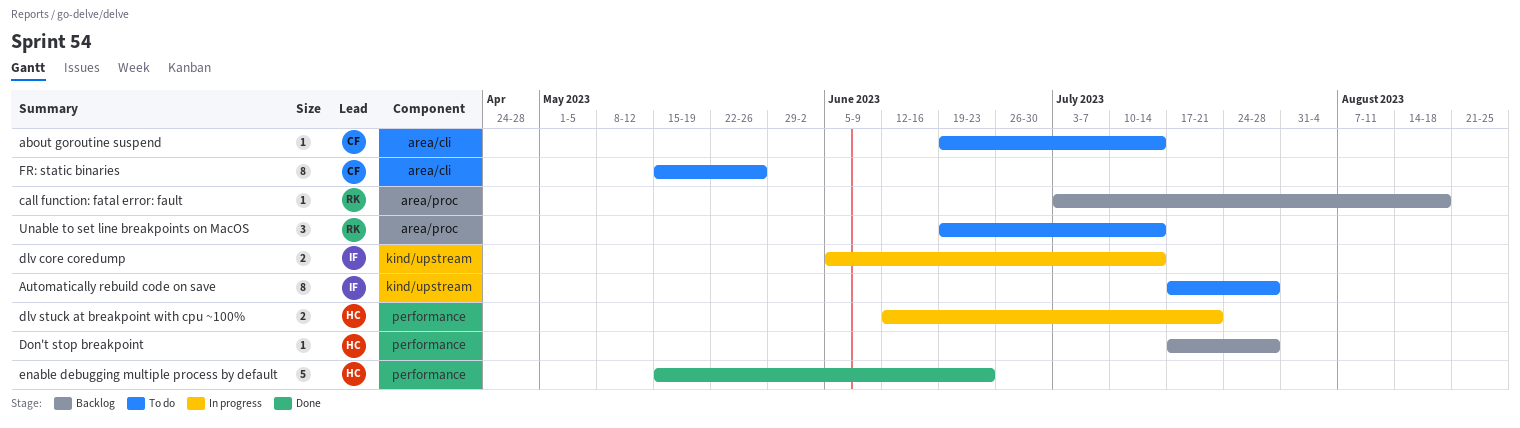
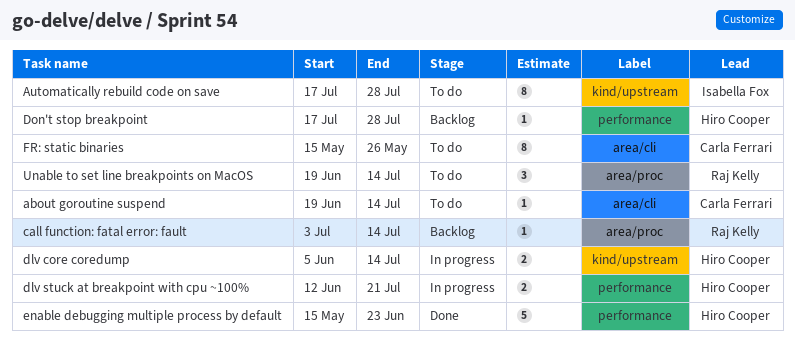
call function: fatal error: fault, due: Aug 18 -> Jul 14
dlv core coredump, owner: Isabella Fox -> Hiro Cooper

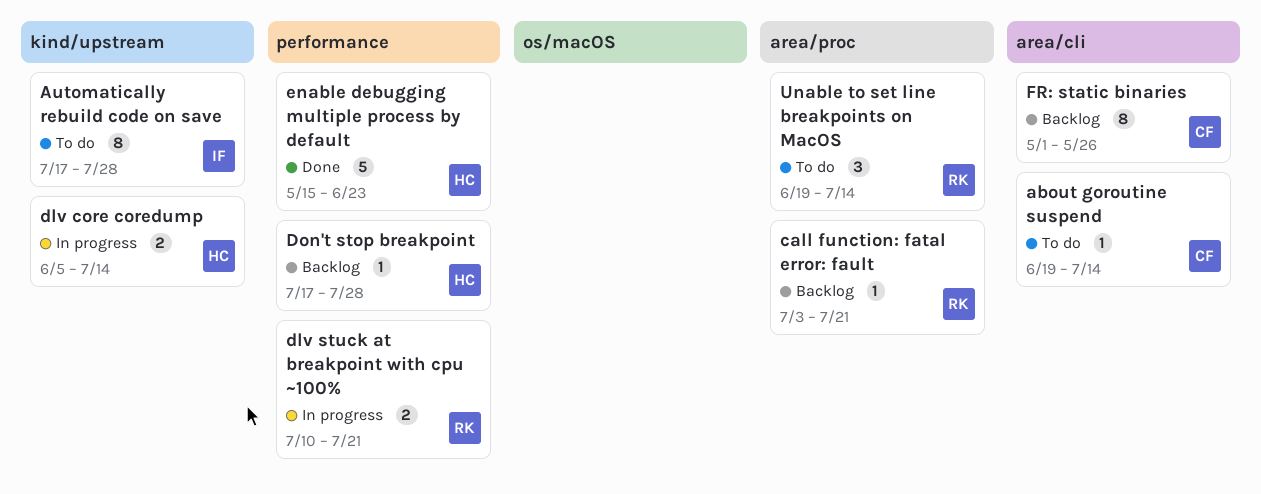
call function: fatal error: fault, due: Jul 14 -> Jul 21
dlv stuck at breakpoint with cpu ~100%, owner: Hiro Cooper -> Raj Kelly
dlv stuck at breakpoint with cpu ~100%, start: Jun 12 -> Jul 10
FR: static binaries, status: To do -> Backlog
FR: static binaries, start: May 15 -> May 1

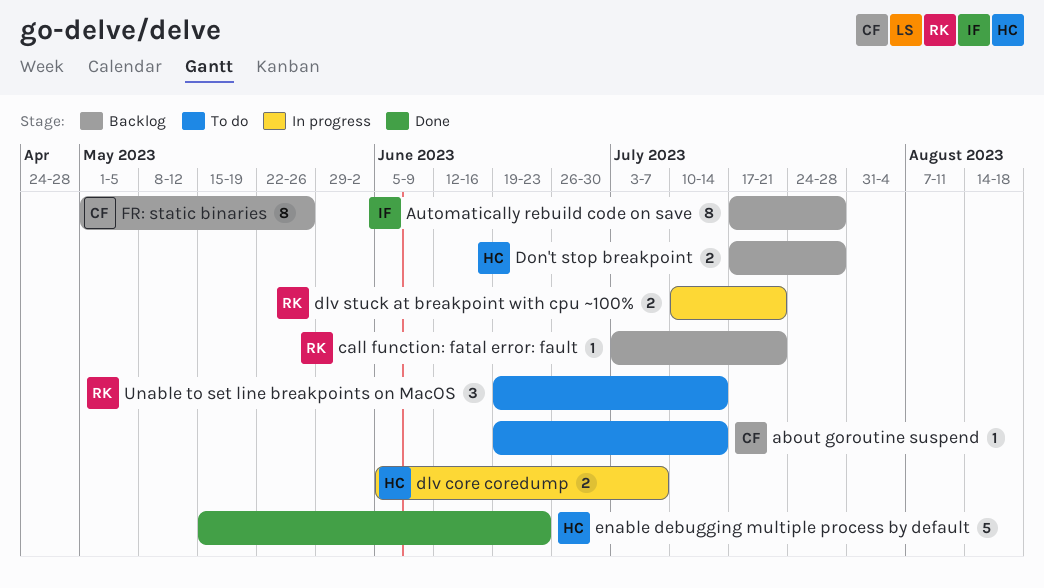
Automatically rebuild code on save, status: To do -> Backlog
dlv core coredump, due: Jul 14 -> Jul 7
Don't stop breakpoint, estimate: 1 -> 2

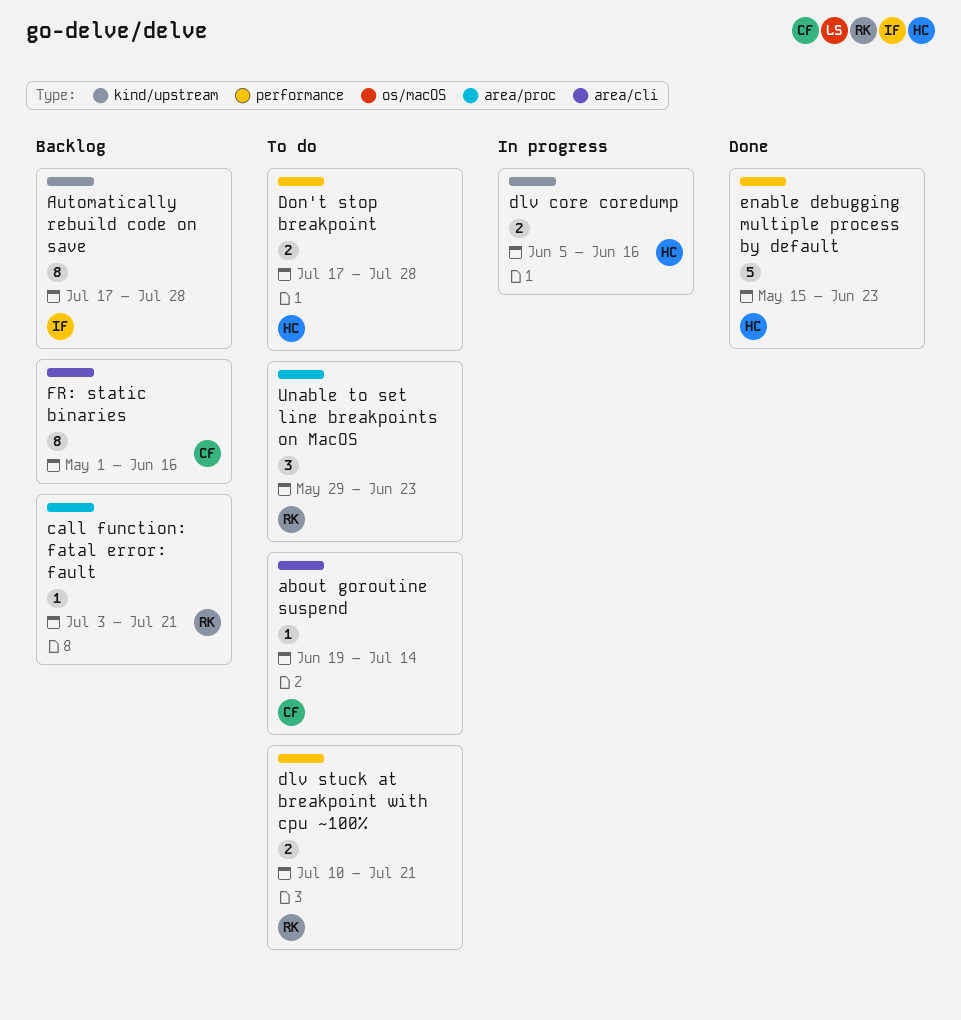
dlv core coredump, due: Jul 7 -> Jun 16
dlv stuck at breakpoint with cpu ~100%, status: In progress -> To do
Don't stop breakpoint, status: Backlog -> To do
FR: static binaries, due: May 26 -> Jun 16
Unable to set line breakpoints on MacOS, start: Jun 19 -> May 29
Unable to set line breakpoints on MacOS, due: Jul 14 -> Jun 23

